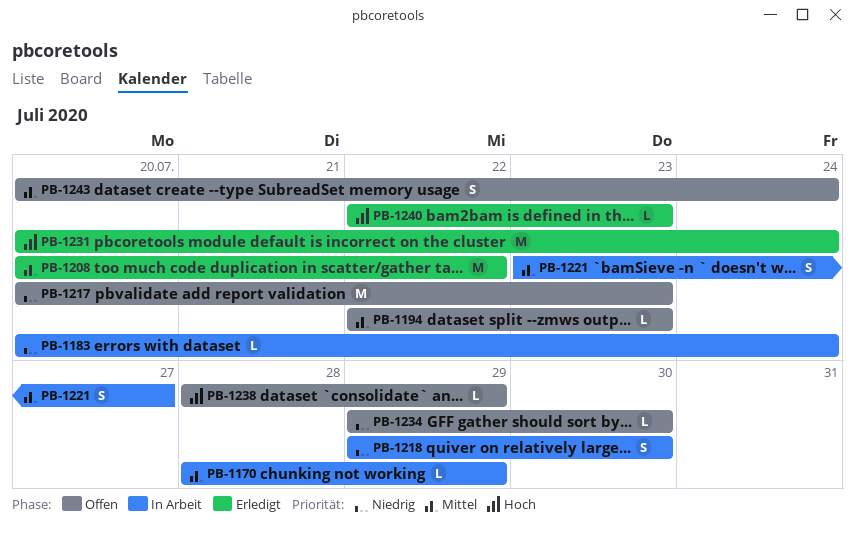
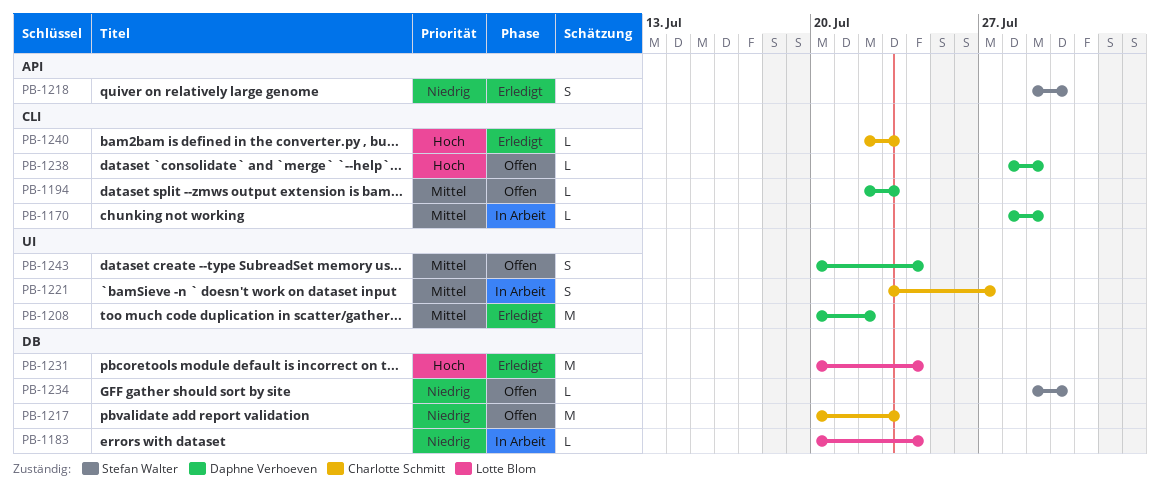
PB-1218, status: In Arbeit -> Erledigt

